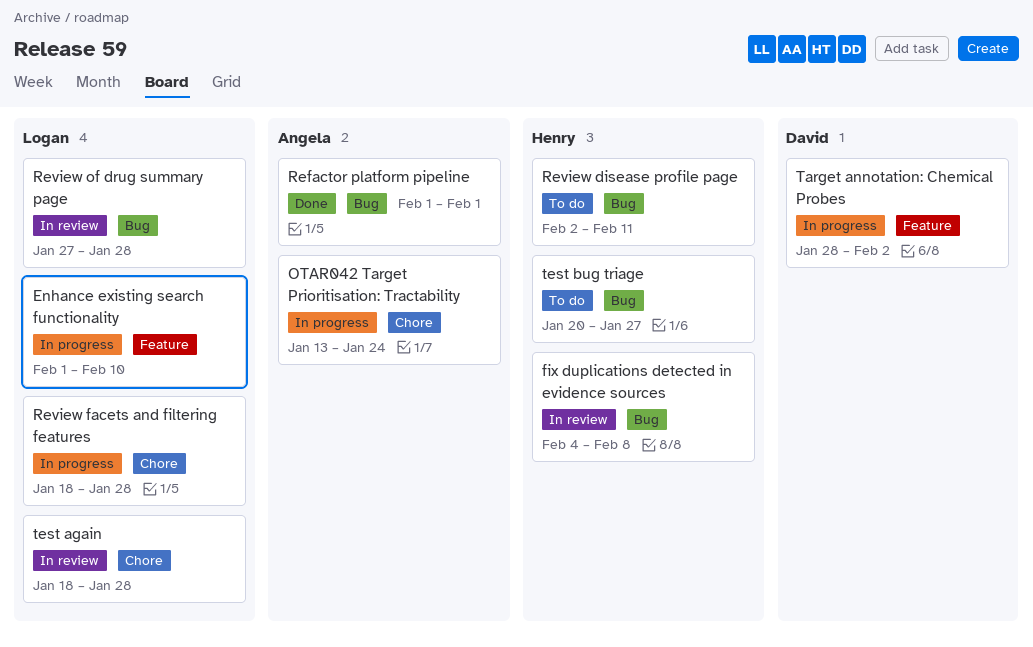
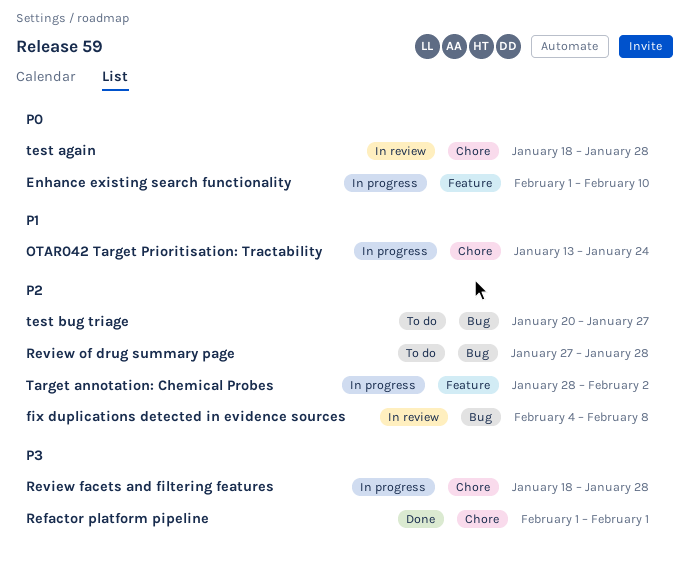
Refactor platform pipeline, label: Bug -> Chore
Review disease profile page: present -> none
Review of drug summary page, status: In review -> To do

